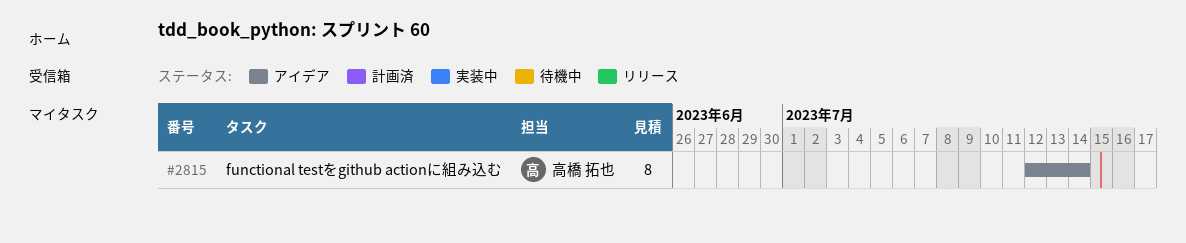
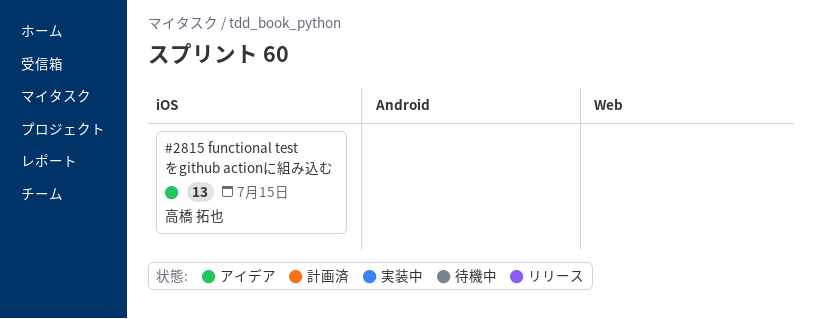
#2815, estimate: 8 -> 13
#2815, due: Jul 14 -> Jul 15

